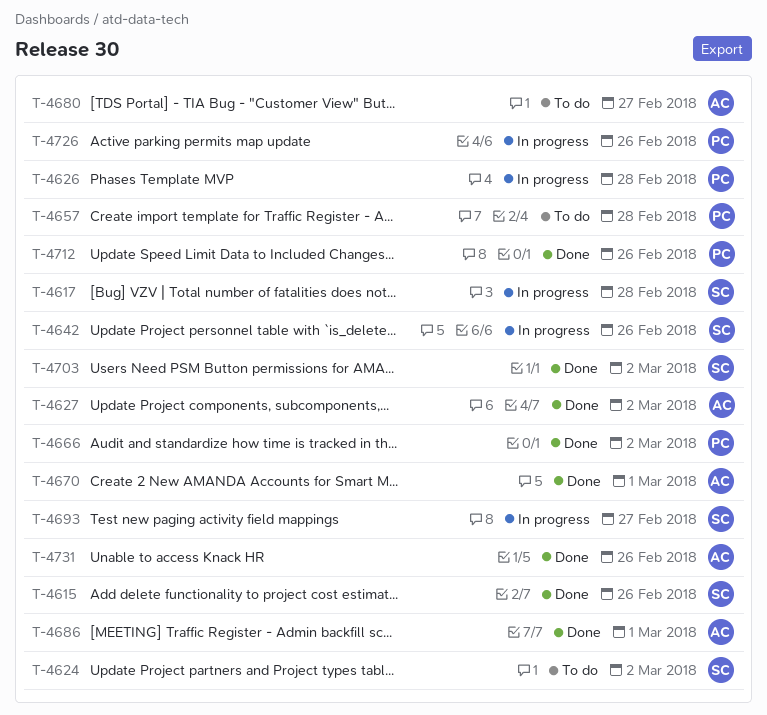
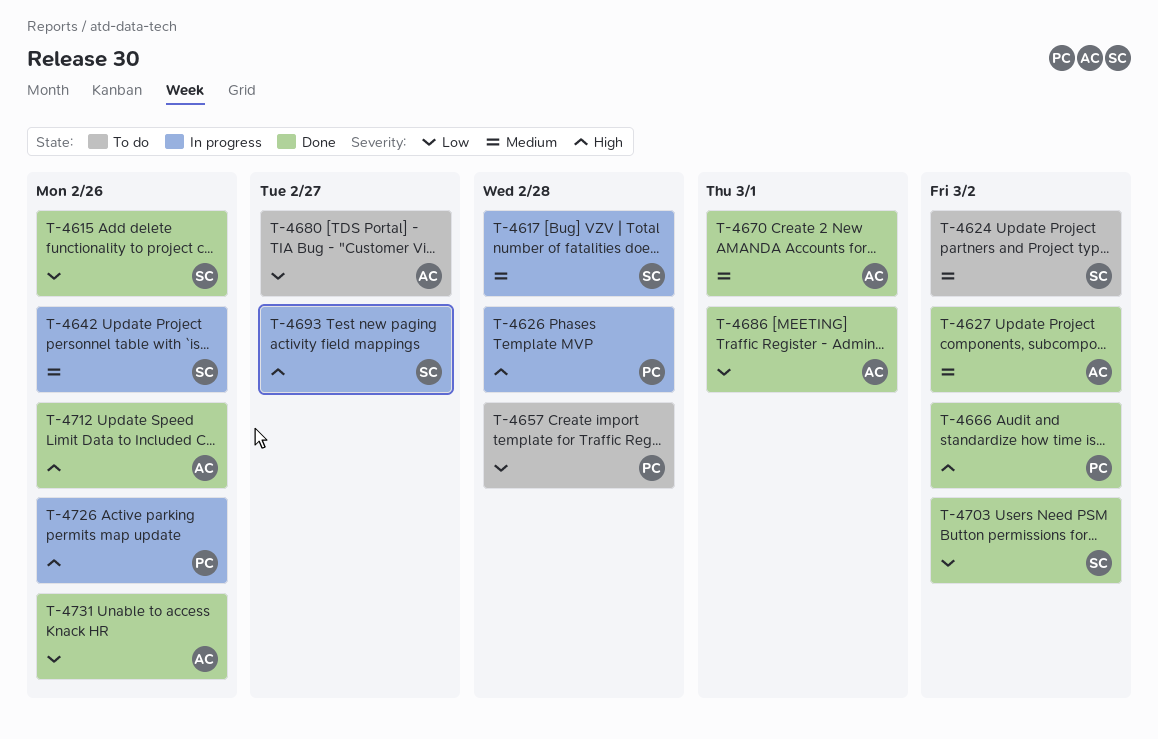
T-4712, owner: PC -> AC

